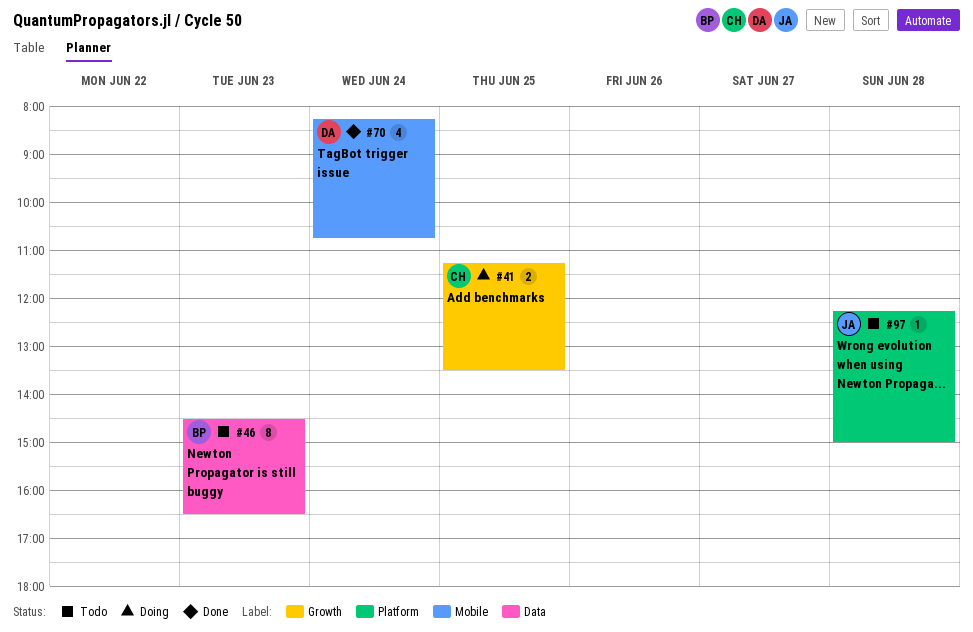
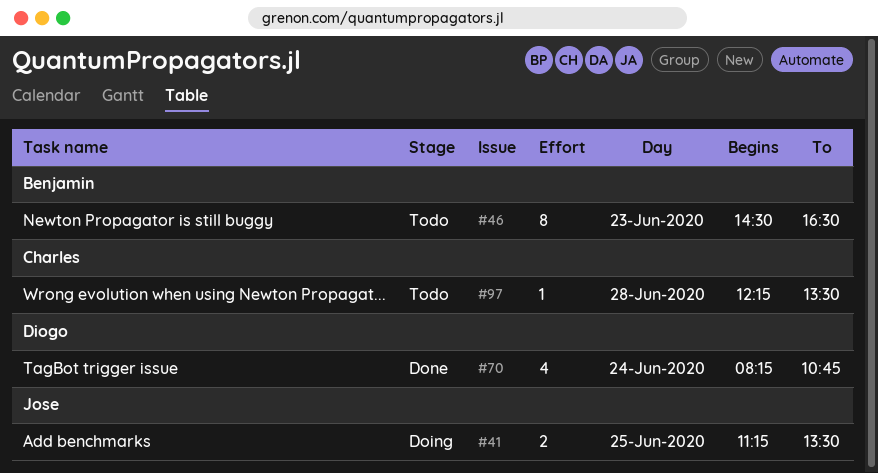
#41, owner: Charles -> Jose
#97, owner: Jose -> Charles
#97, ends: 15:00 -> 13:30

